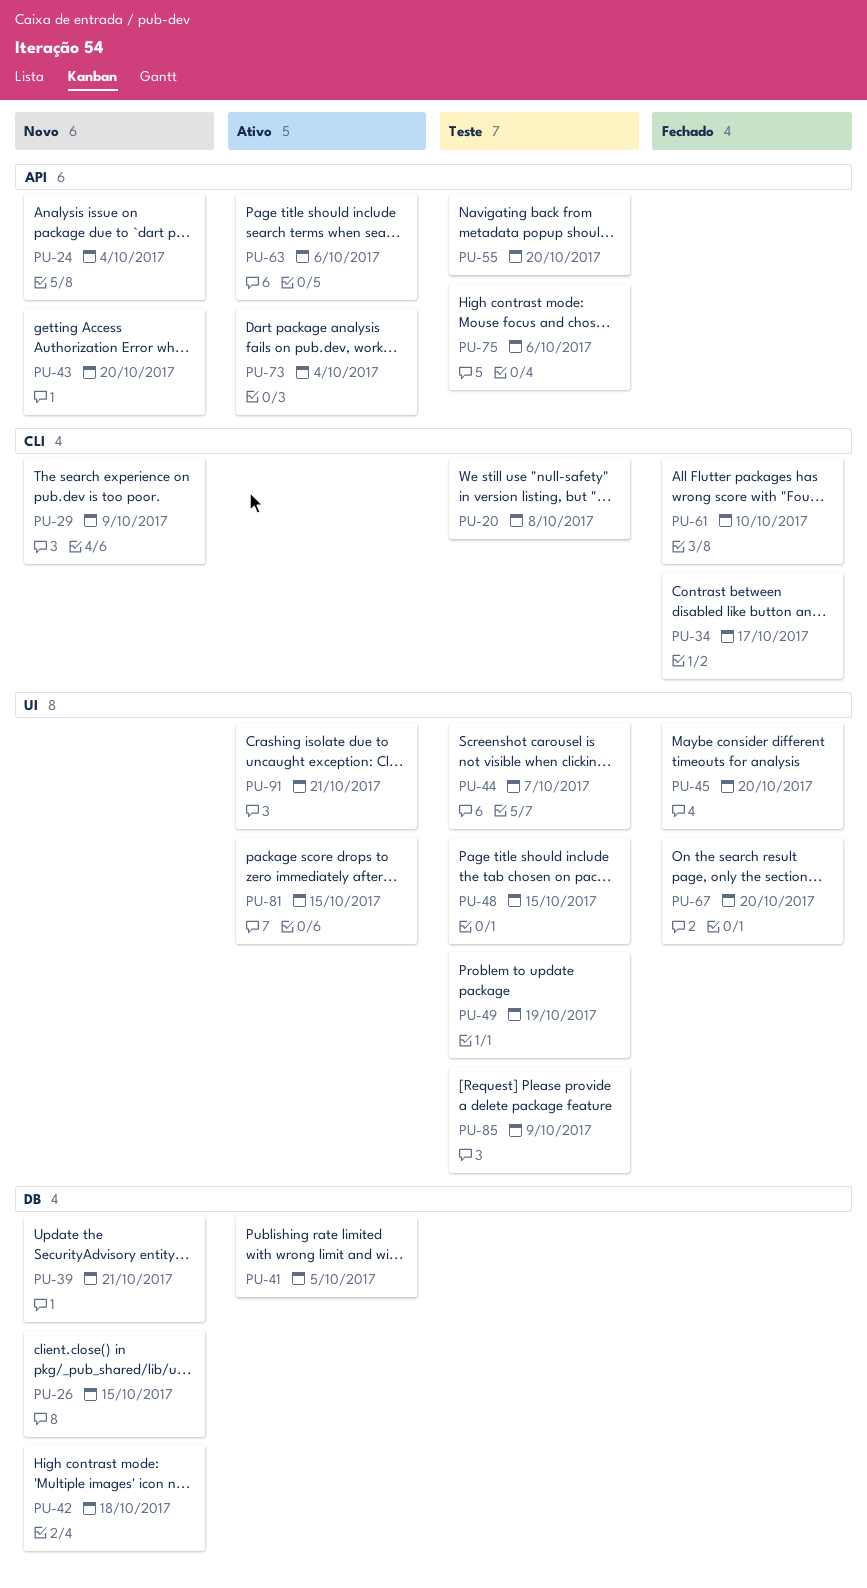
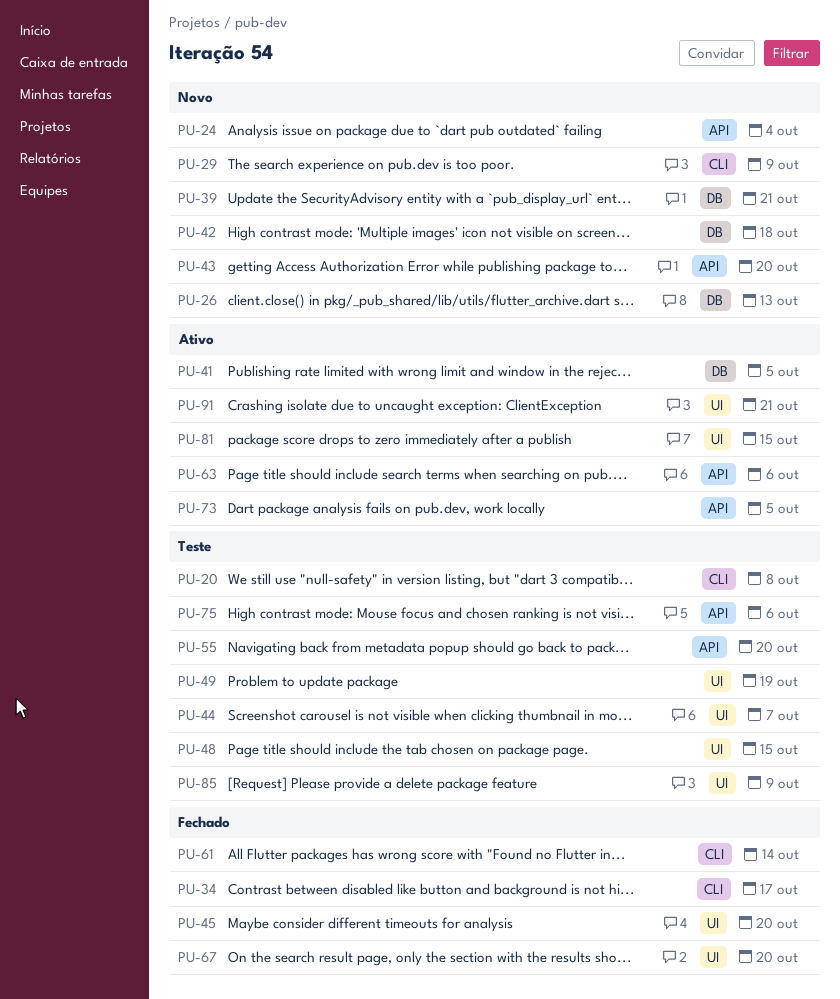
PU-26, due: Oct 15 -> Oct 13
PU-61, due: Oct 10 -> Oct 14
PU-73, due: Oct 4 -> Oct 5

